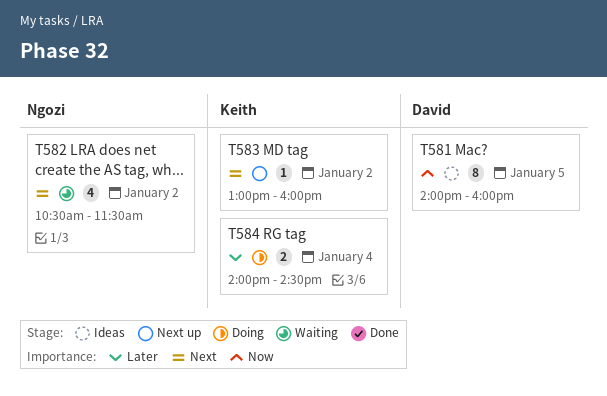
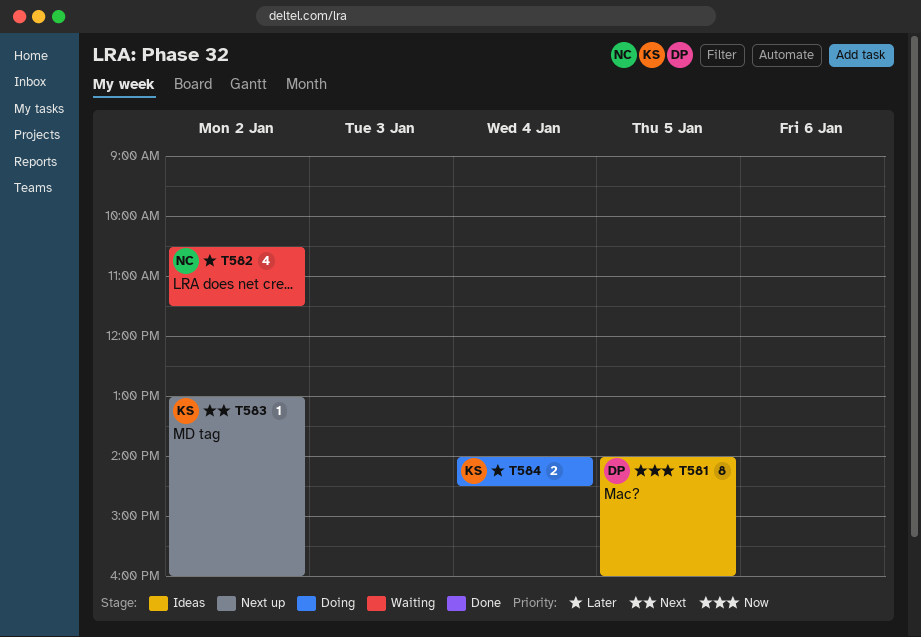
T582, priority: Next -> Later

